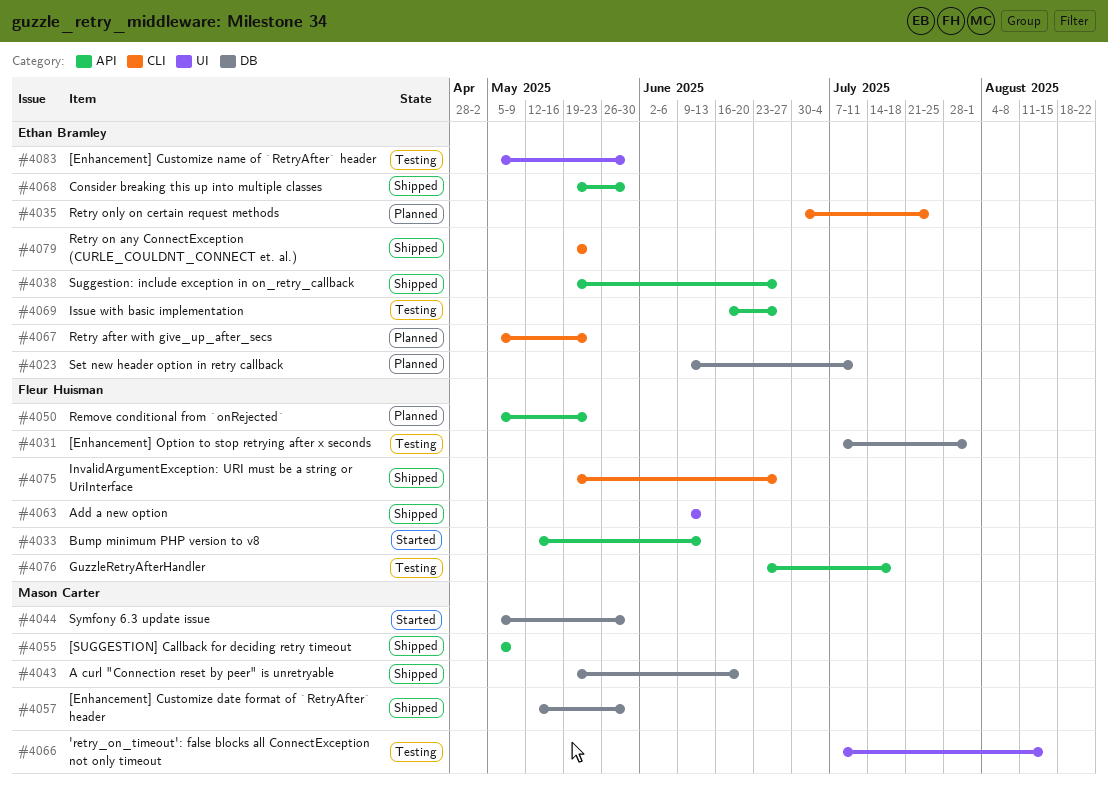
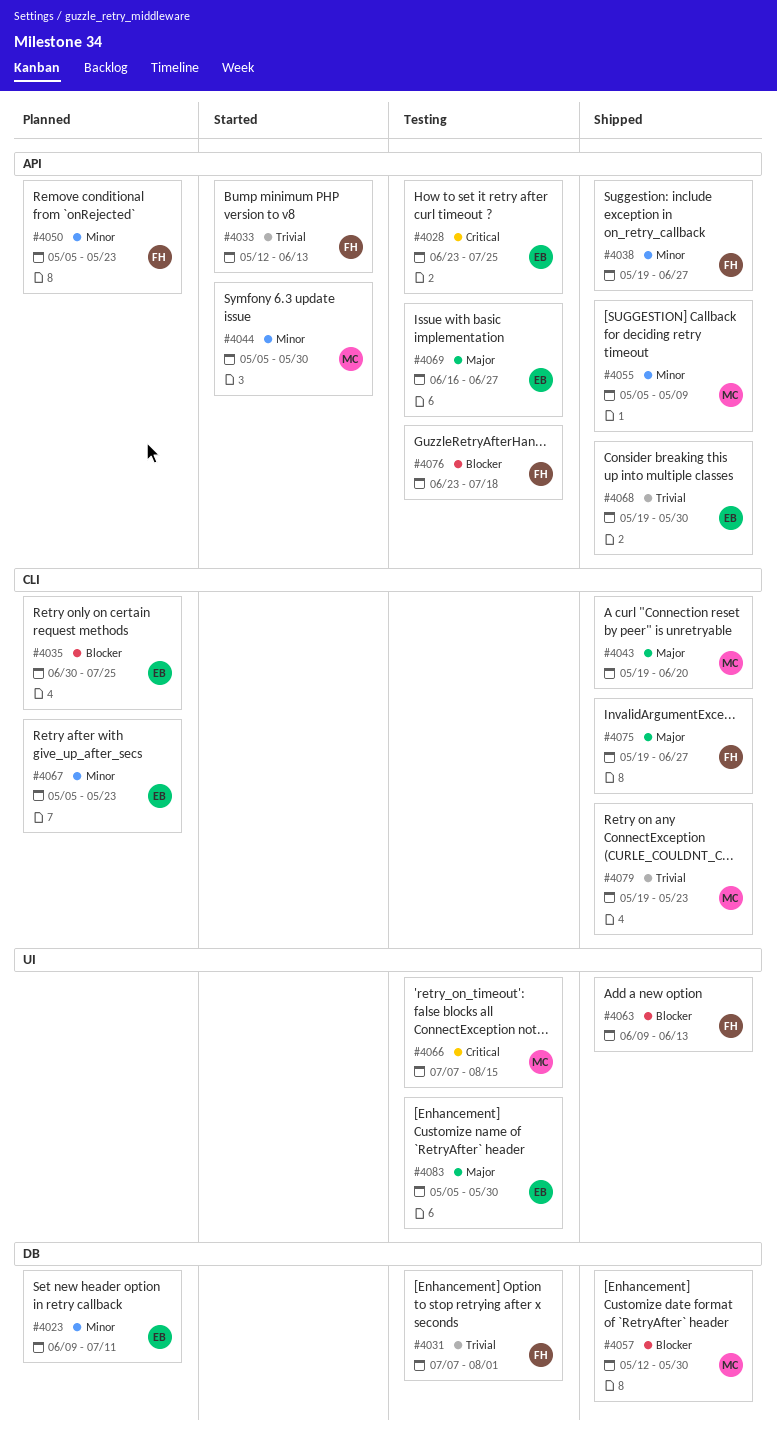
#4028: none -> present
#4038, owner: Ethan Bramley -> Fleur Huisman
#4043, label: DB -> CLI
#4044, label: DB -> API
#4079, owner: Ethan Bramley -> Mason Carter

